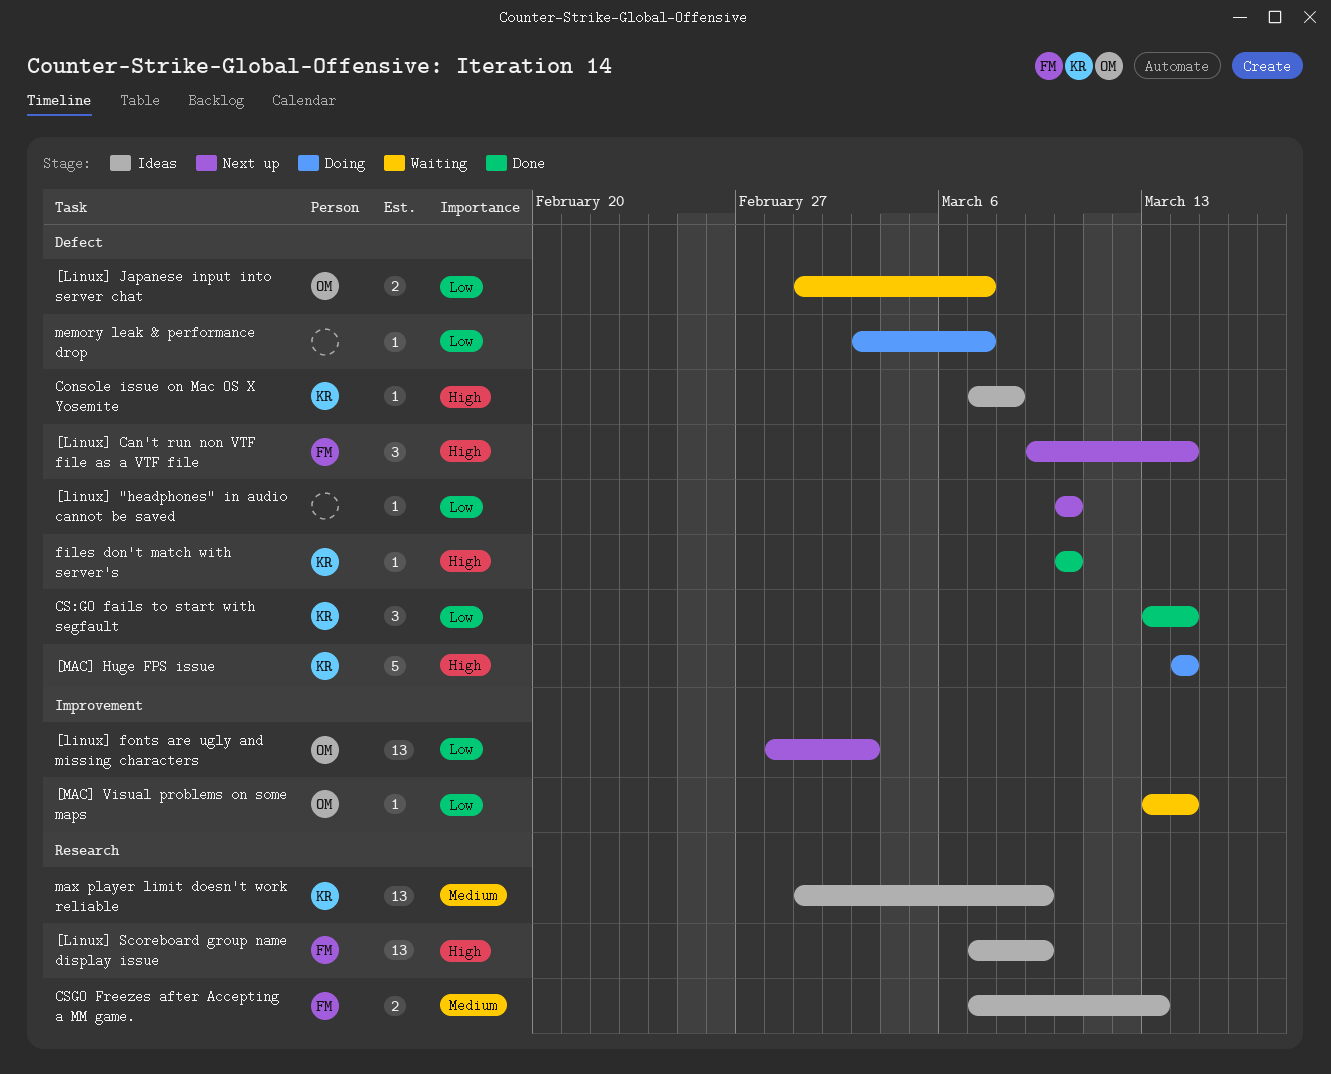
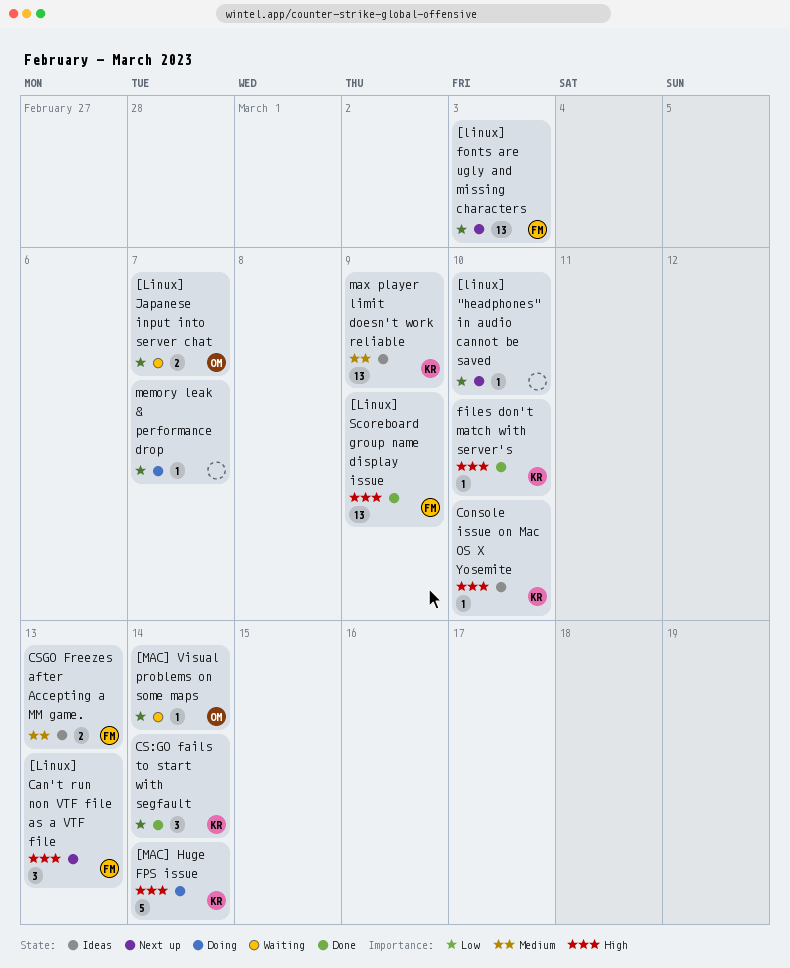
[Linux] Can't run non VTF file as a VTF file, due: Mar 14 -> Mar 13
[linux] fonts are ugly and missing characters, owner: OM -> FM
[Linux] Scoreboard group name display issue, status: Ideas -> Done
Console issue on Mac OS X Yosemite, due: Mar 8 -> Mar 10

